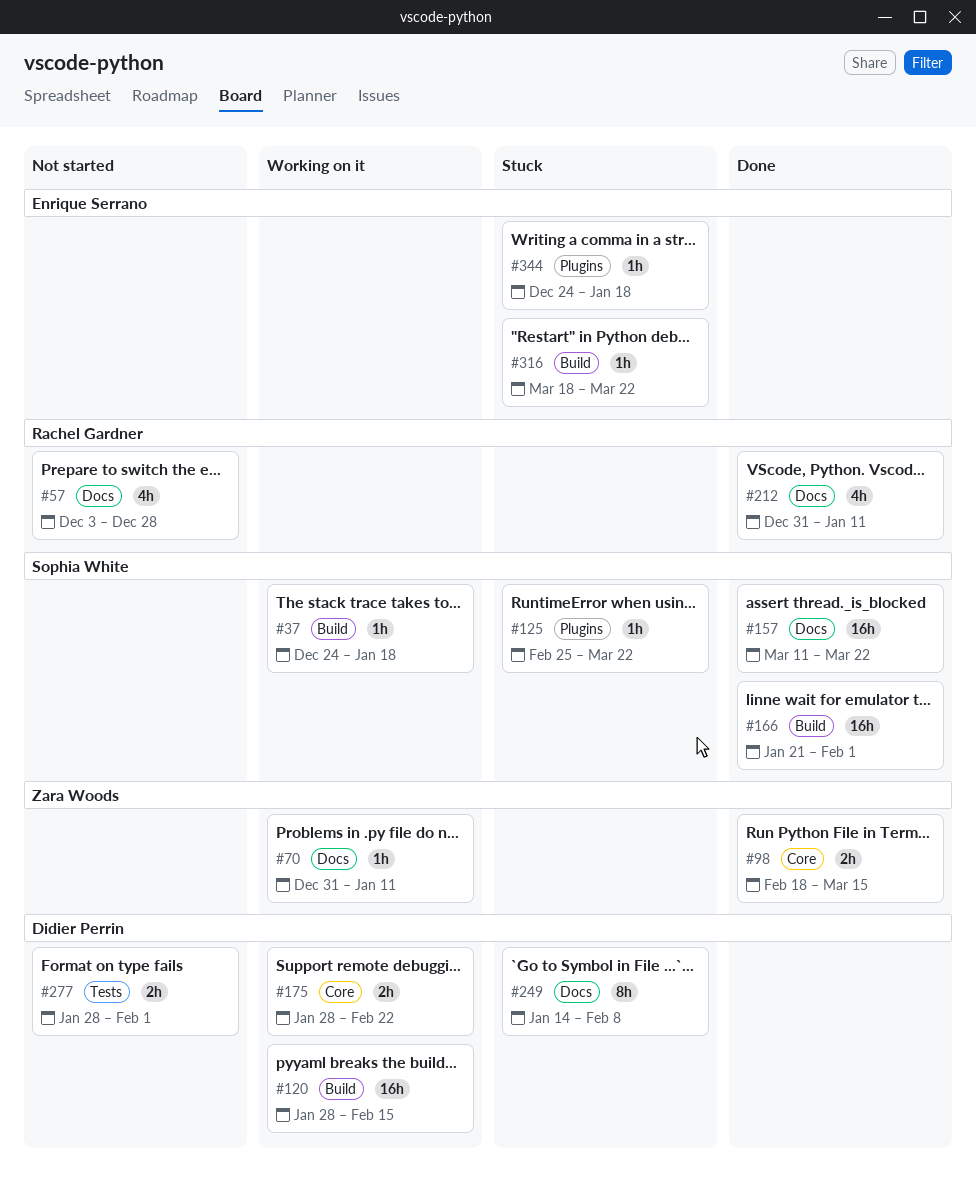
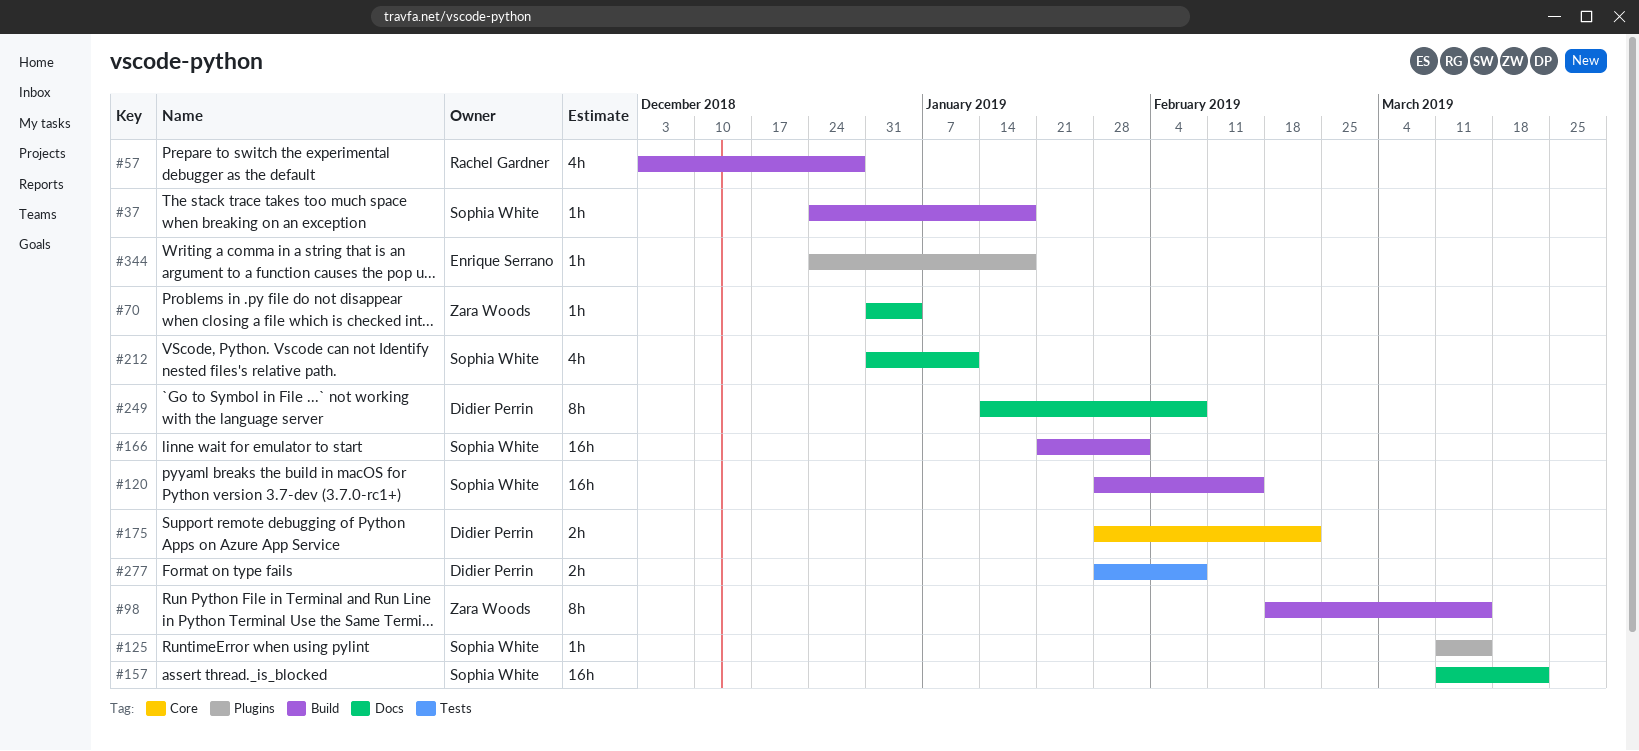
#57, label: Docs -> Build
#70, due: Jan 11 -> Jan 4
#98, label: Core -> Build
#98, estimate: 2h -> 8h
#120, owner: Didier Perrin -> Sophia White
#125, start: Feb 25 -> Mar 11
#125, due: Mar 22 -> Mar 15
#212, owner: Rachel Gardner -> Sophia White
#277, due: Feb 1 -> Feb 8
#316: present -> none

